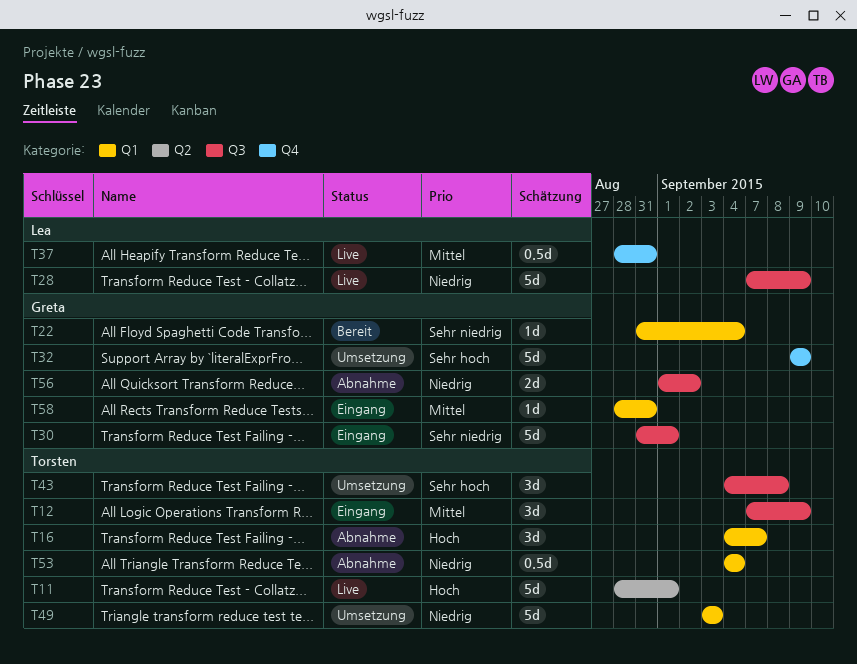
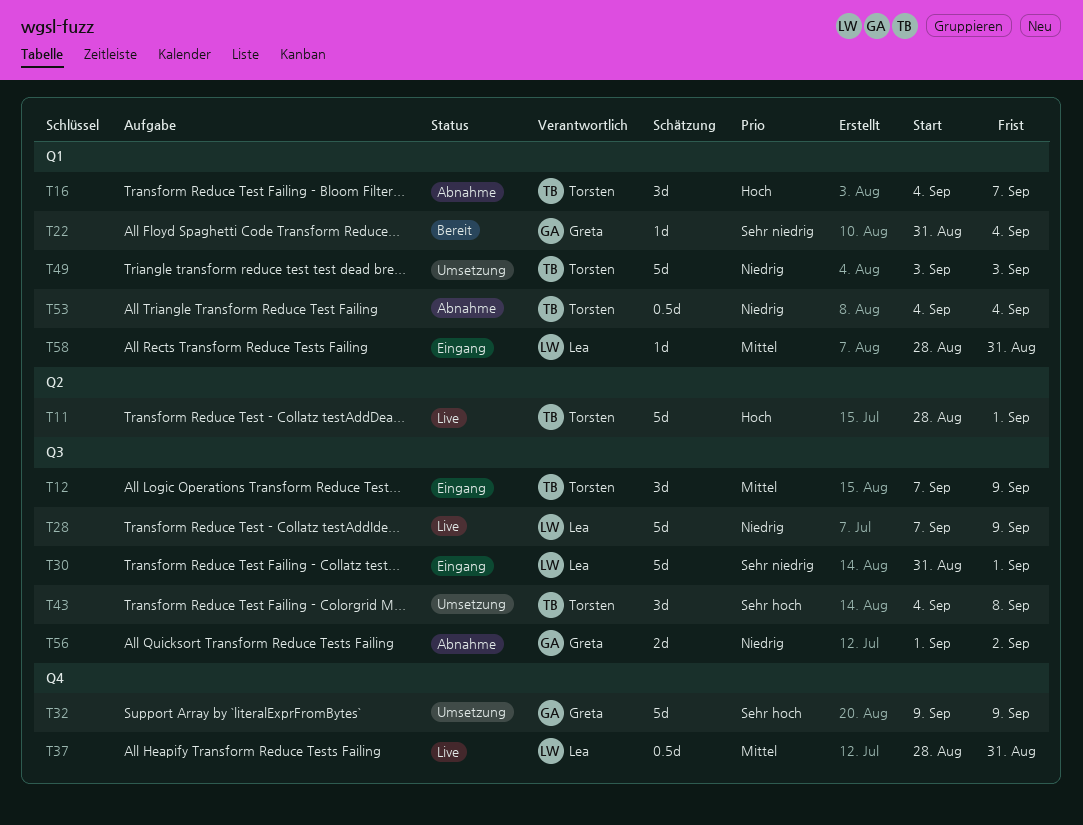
T30, owner: Greta -> Lea
T58, owner: Greta -> Lea

